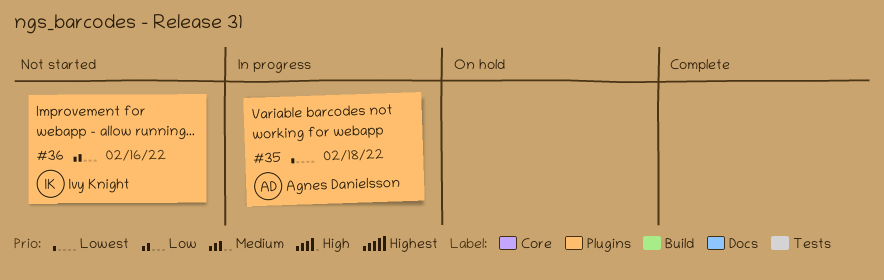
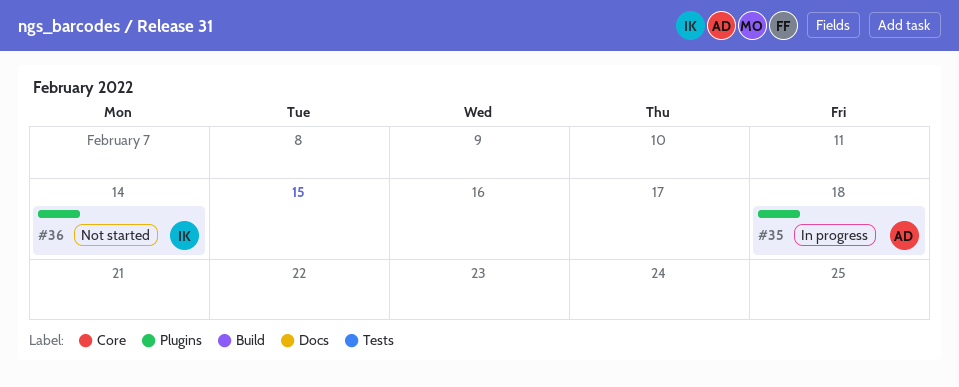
#36, due: Feb 16 -> Feb 14

